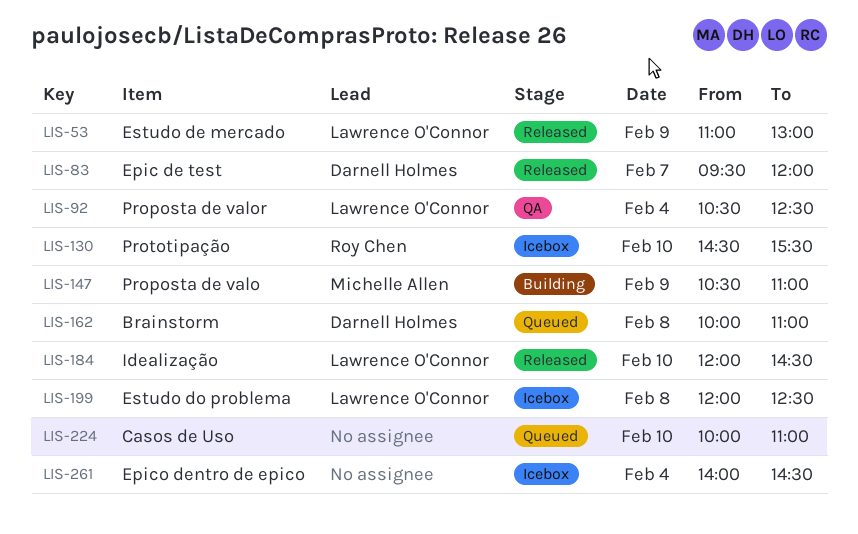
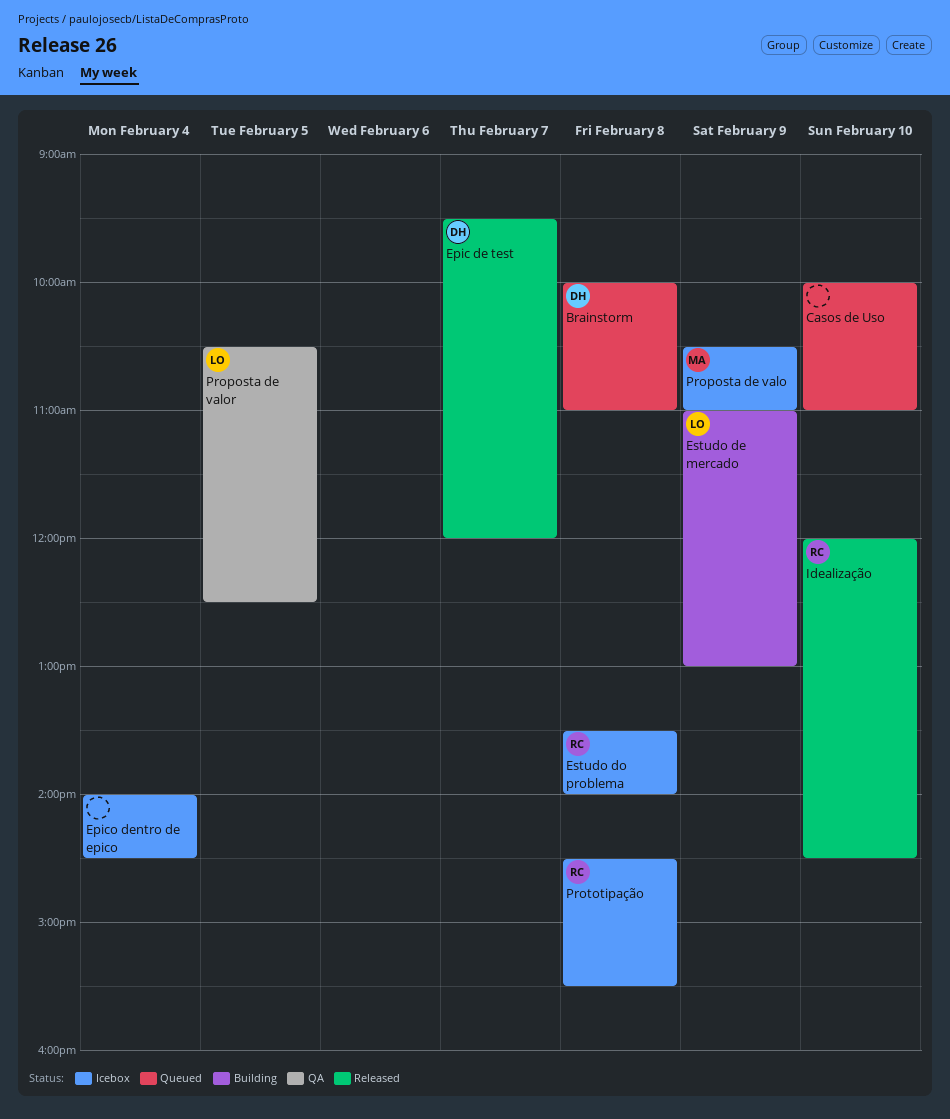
Estudo de mercado, status: Released -> Building
Estudo do problema, owner: Lawrence O'Connor -> Roy Chen
Estudo do problema, begins: 12:00 -> 13:30
Estudo do problema, ends: 12:30 -> 14:00
Idealização, owner: Lawrence O'Connor -> Roy Chen
Proposta de valo, status: Building -> Icebox
Proposta de valor, day: Feb 4 -> Feb 5
Prototipação, day: Feb 10 -> Feb 8

